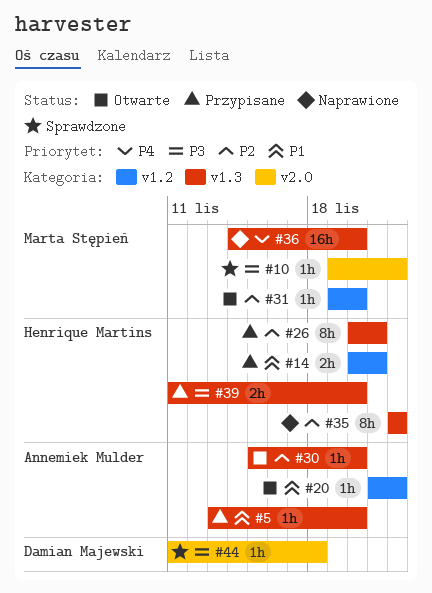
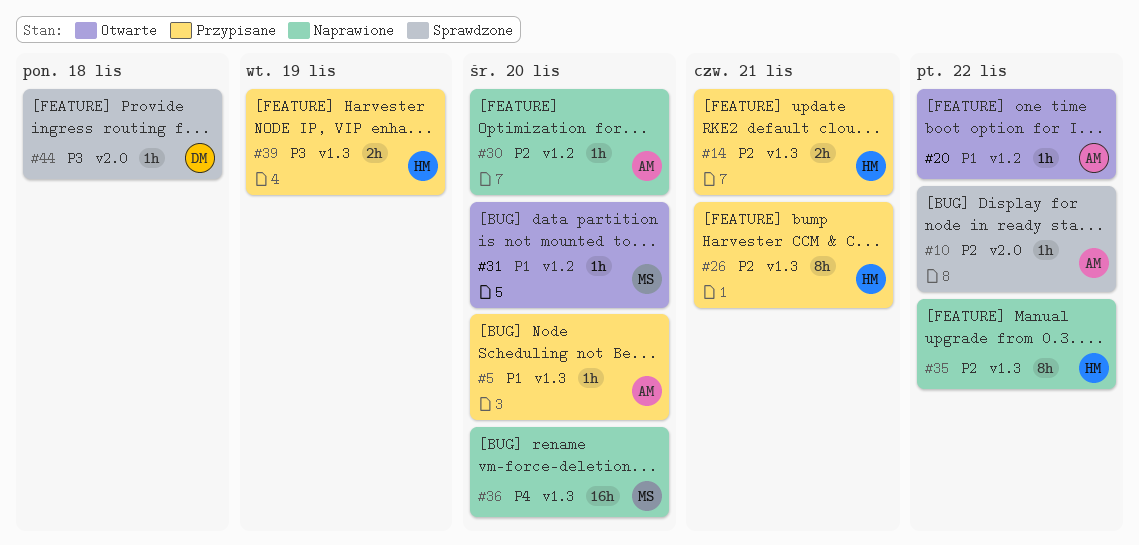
#10, owner: Marta Stępień -> Annemiek Mulder
#10, priority: P3 -> P2
#14, priority: P1 -> P2
#14, label: v1.2 -> v1.3
#30, status: Otwarte -> Naprawione
#30, label: v1.3 -> v1.2
#31, priority: P2 -> P1
#39, due: Nov 20 -> Nov 19

